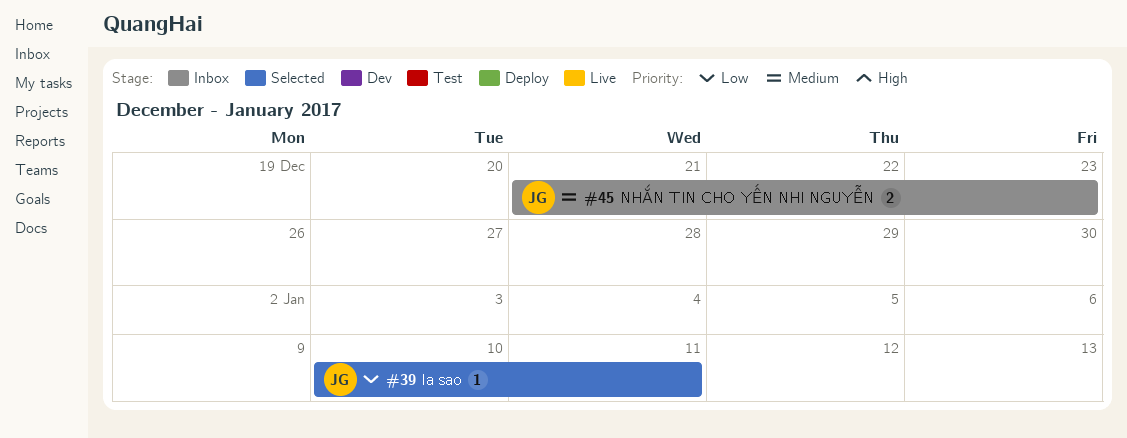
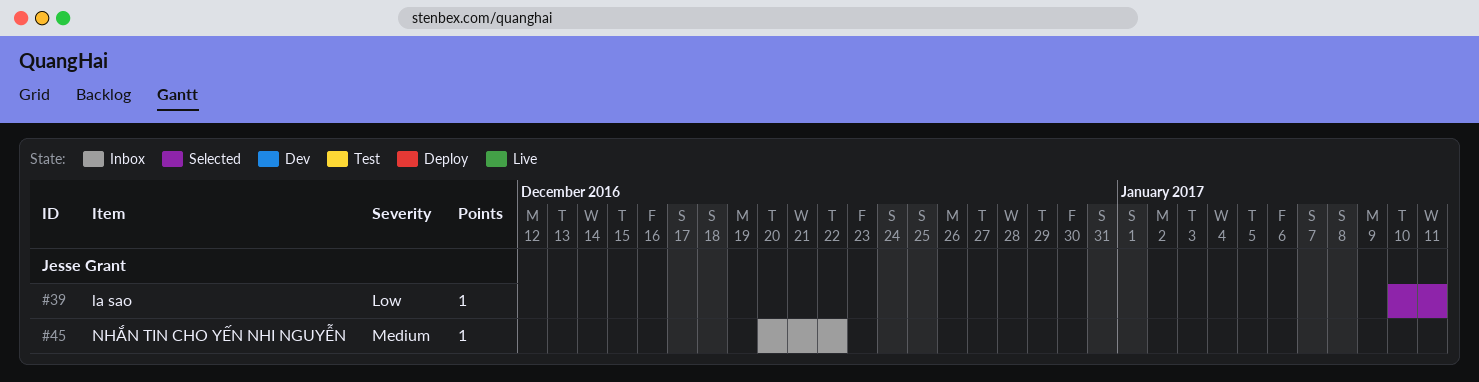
#45, estimate: 2 -> 1
#45, start: Dec 21 -> Dec 20
#45, due: Dec 23 -> Dec 22

